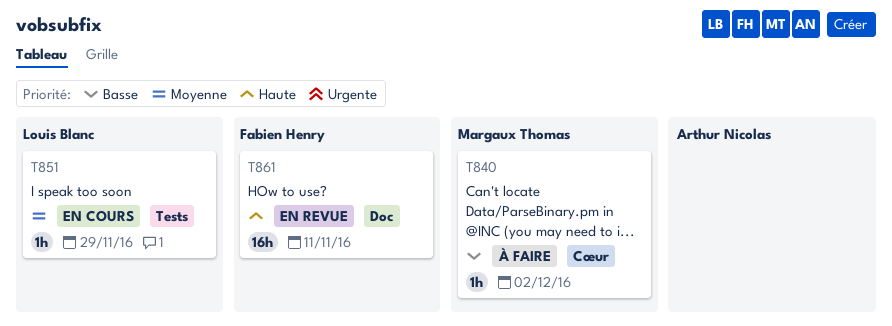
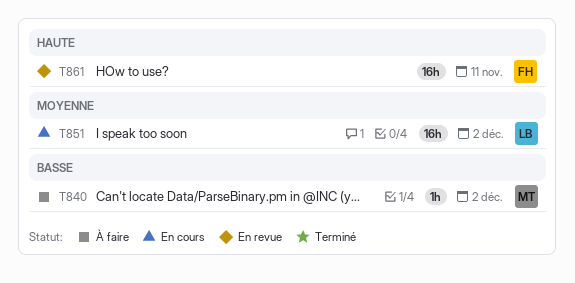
T851, estimate: 1h -> 16h
T851, due: Nov 29 -> Dec 2

